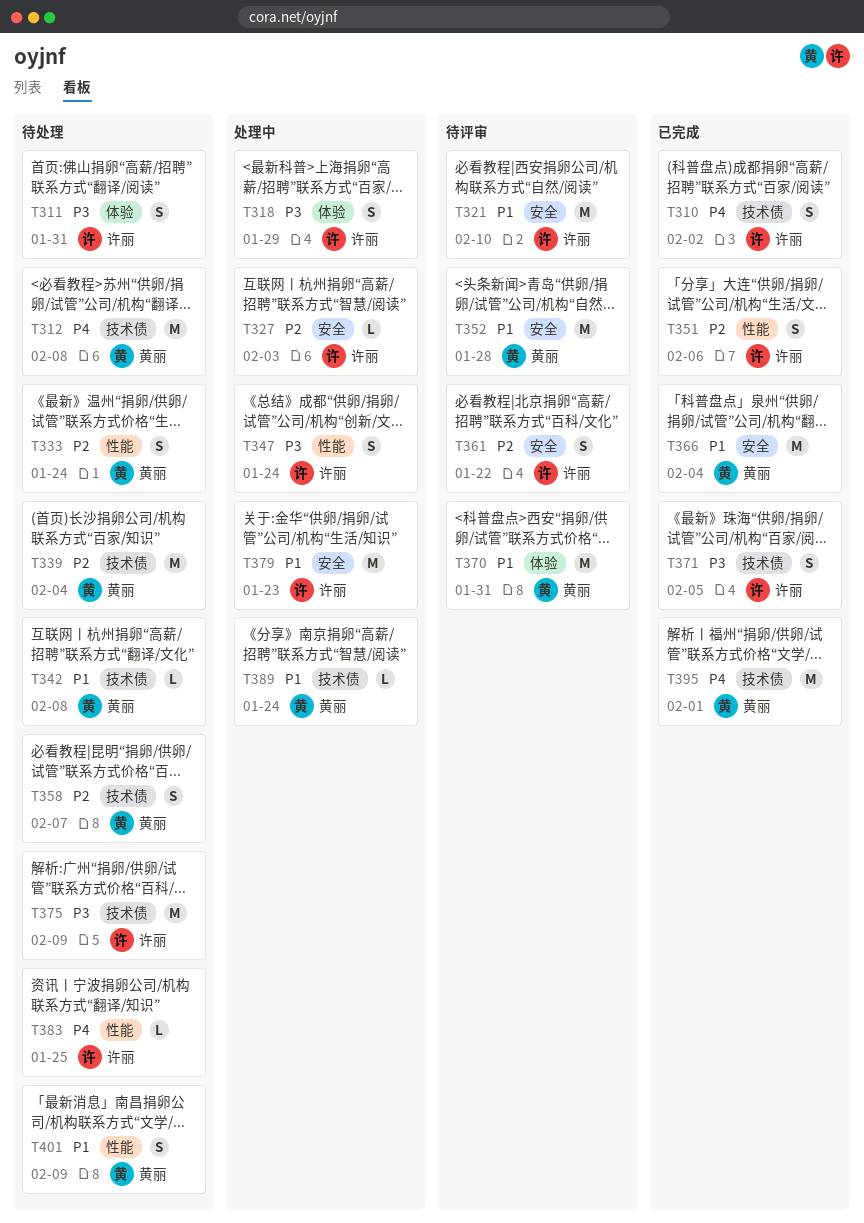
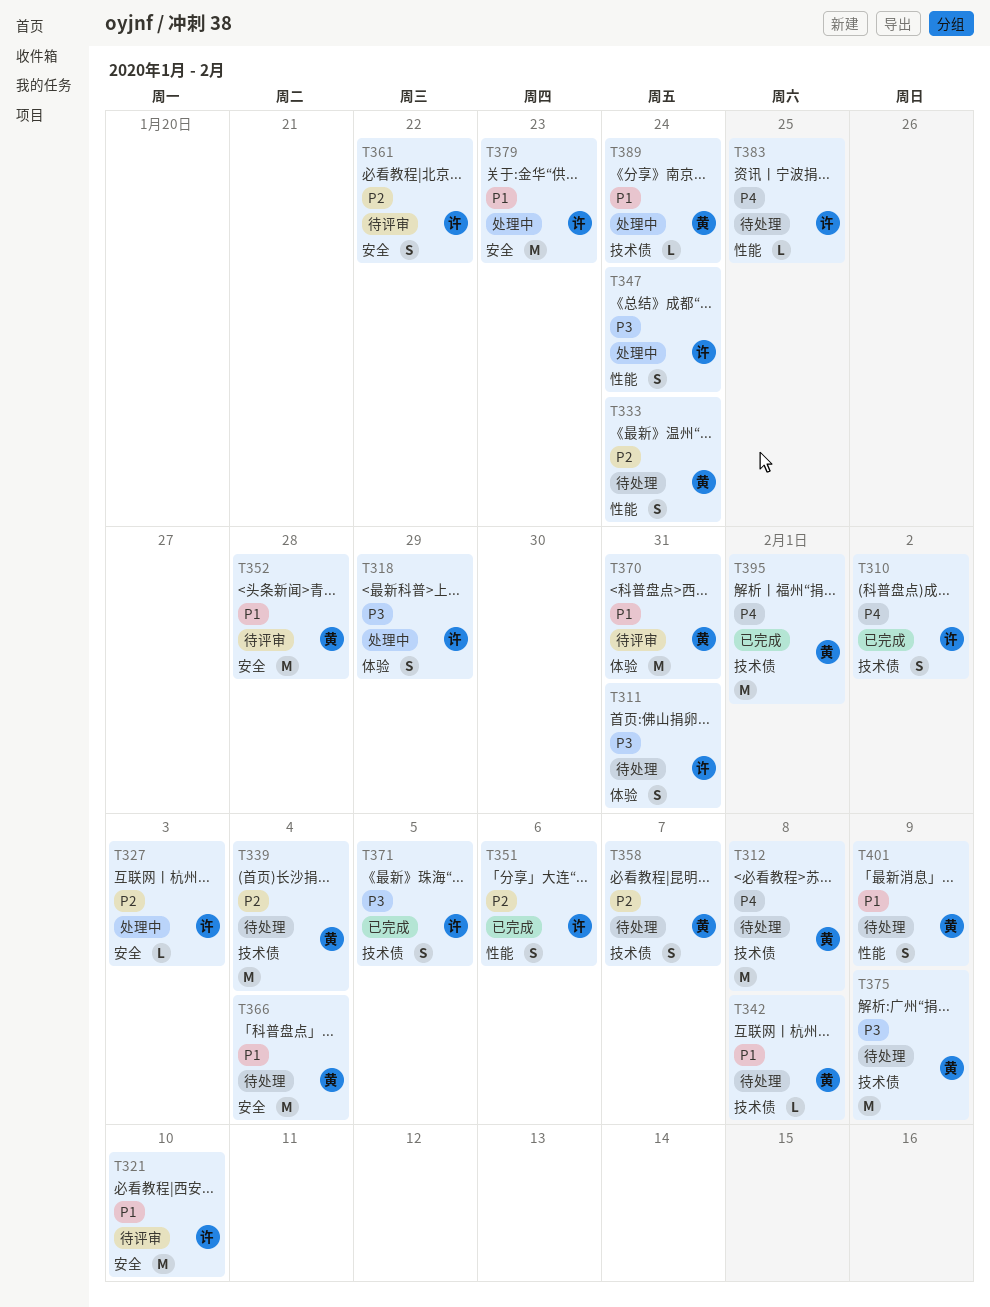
T366, status: 已完成 -> 待处理
T375, owner: 许丽 -> 黄丽

